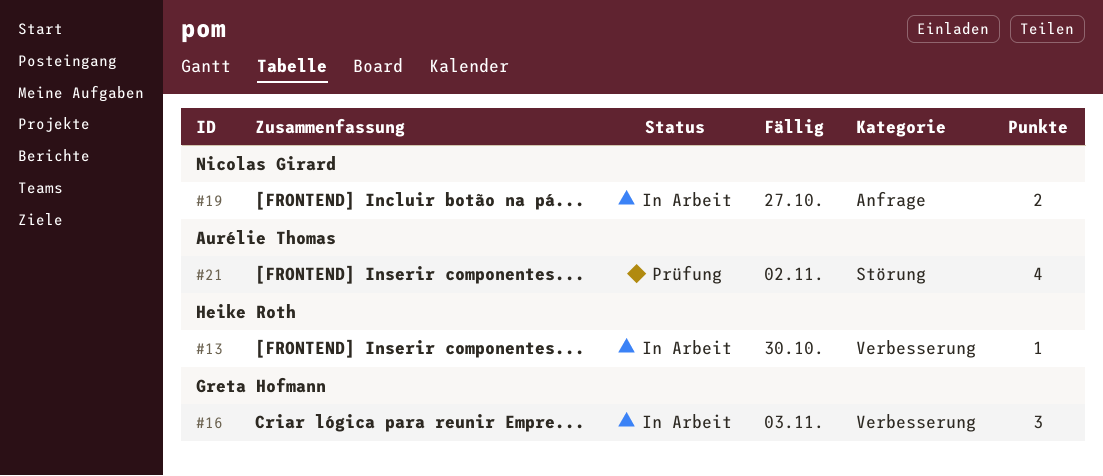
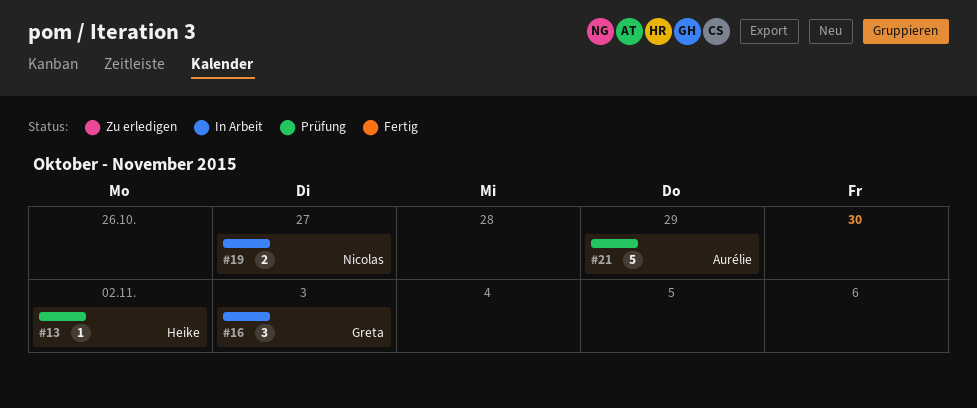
#13, status: In Arbeit -> Prüfung
#13, due: Oct 30 -> Nov 2
#21, estimate: 4 -> 5
#21, due: Nov 2 -> Oct 29

